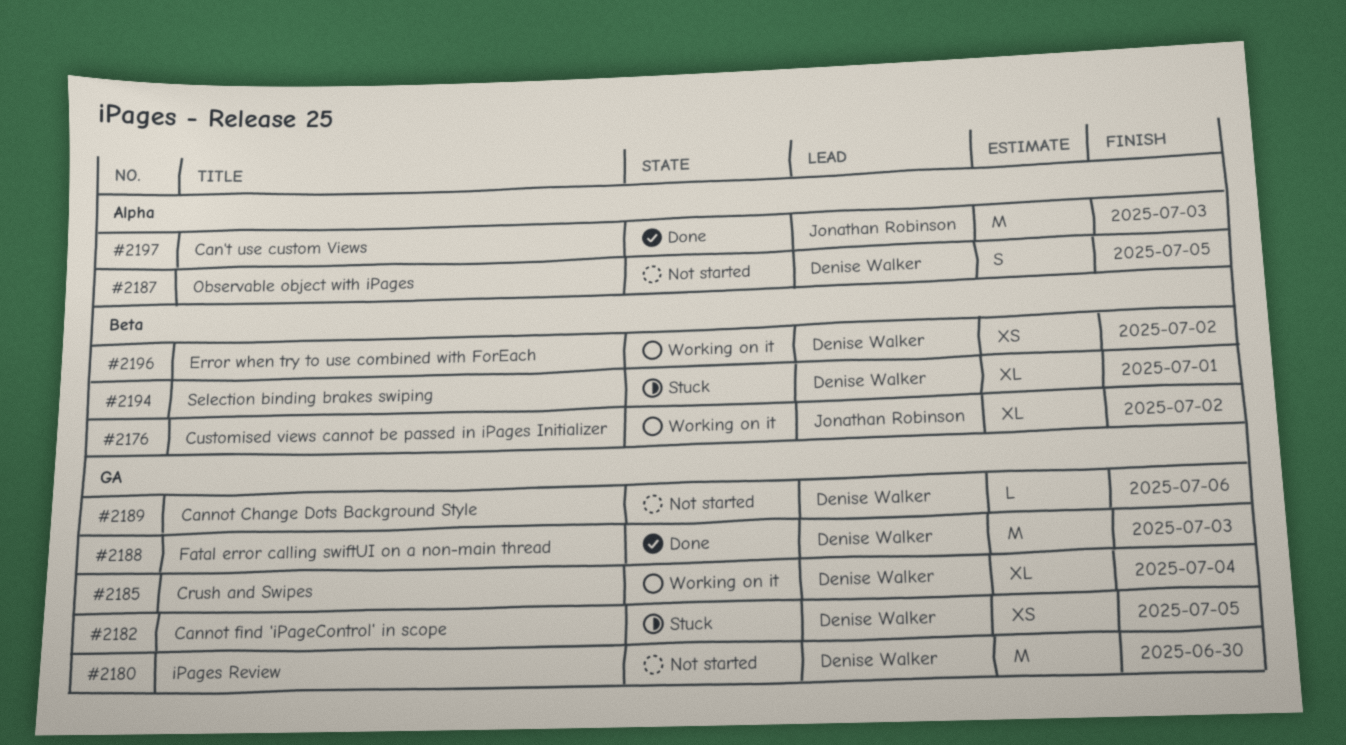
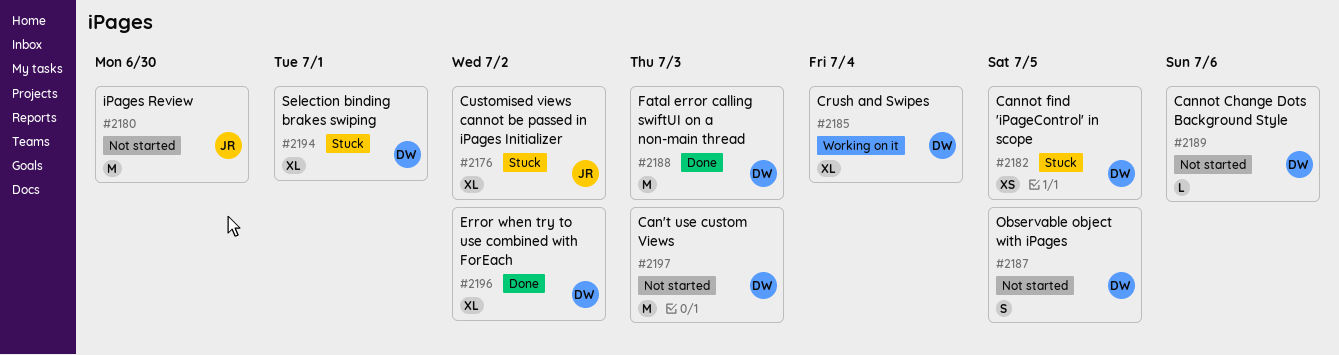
#2176, status: Working on it -> Stuck
#2180, owner: Denise Walker -> Jonathan Robinson
#2196, status: Working on it -> Done
#2196, estimate: XS -> XL
#2197, status: Done -> Not started
#2197, owner: Jonathan Robinson -> Denise Walker

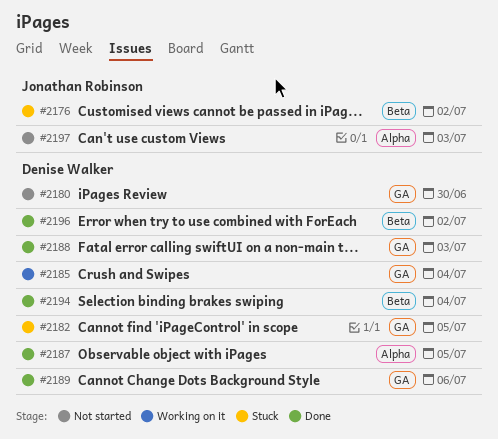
#2180, owner: Jonathan Robinson -> Denise Walker
#2187, status: Not started -> Done
#2189, status: Not started -> Done
#2194, status: Stuck -> Done
#2194, due: Jul 1 -> Jul 4
#2197, owner: Denise Walker -> Jonathan Robinson

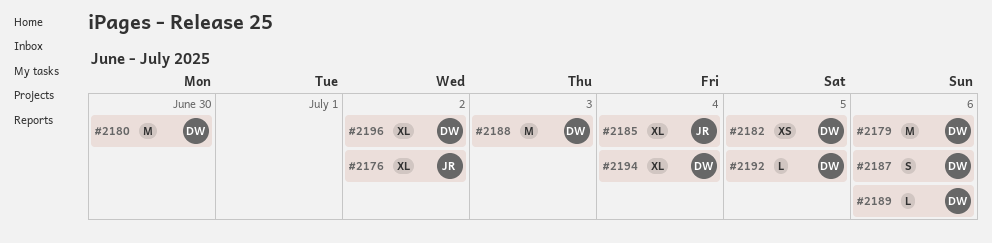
#2179: none -> present
#2185, owner: Denise Walker -> Jonathan Robinson
#2187, due: Jul 5 -> Jul 6
#2192: none -> present
#2197: present -> none

